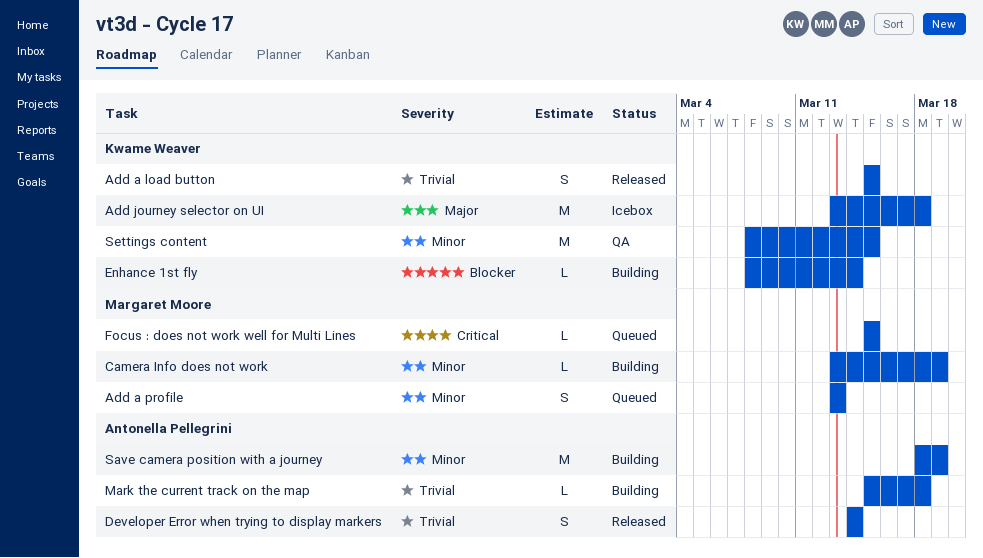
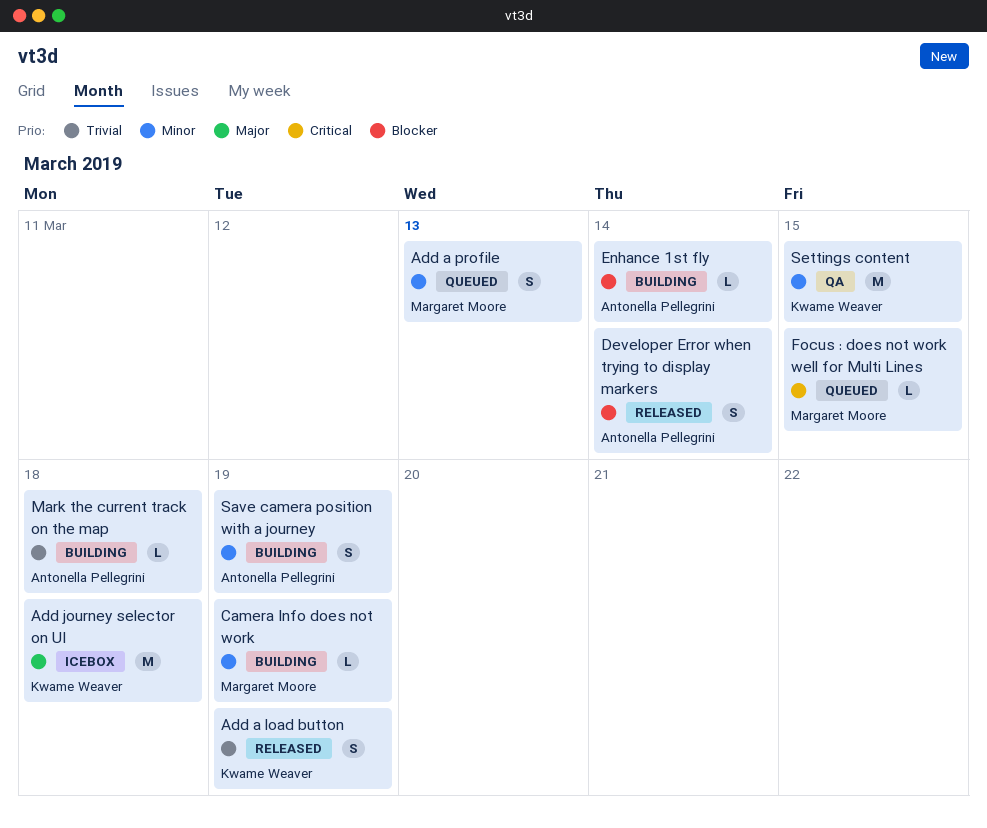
Add a load button, due: Mar 15 -> Mar 19
Developer Error when trying to display markers, priority: Trivial -> Blocker
Enhance 1st fly, owner: Kwame Weaver -> Antonella Pellegrini
Save camera position with a journey, estimate: M -> S

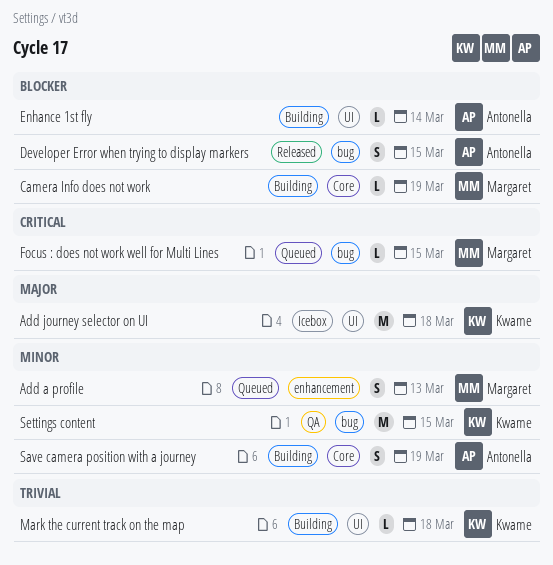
Add a load button: present -> none
Camera Info does not work, priority: Minor -> Blocker
Developer Error when trying to display markers, due: Mar 14 -> Mar 15
Mark the current track on the map, owner: Antonella Pellegrini -> Kwame Weaver

